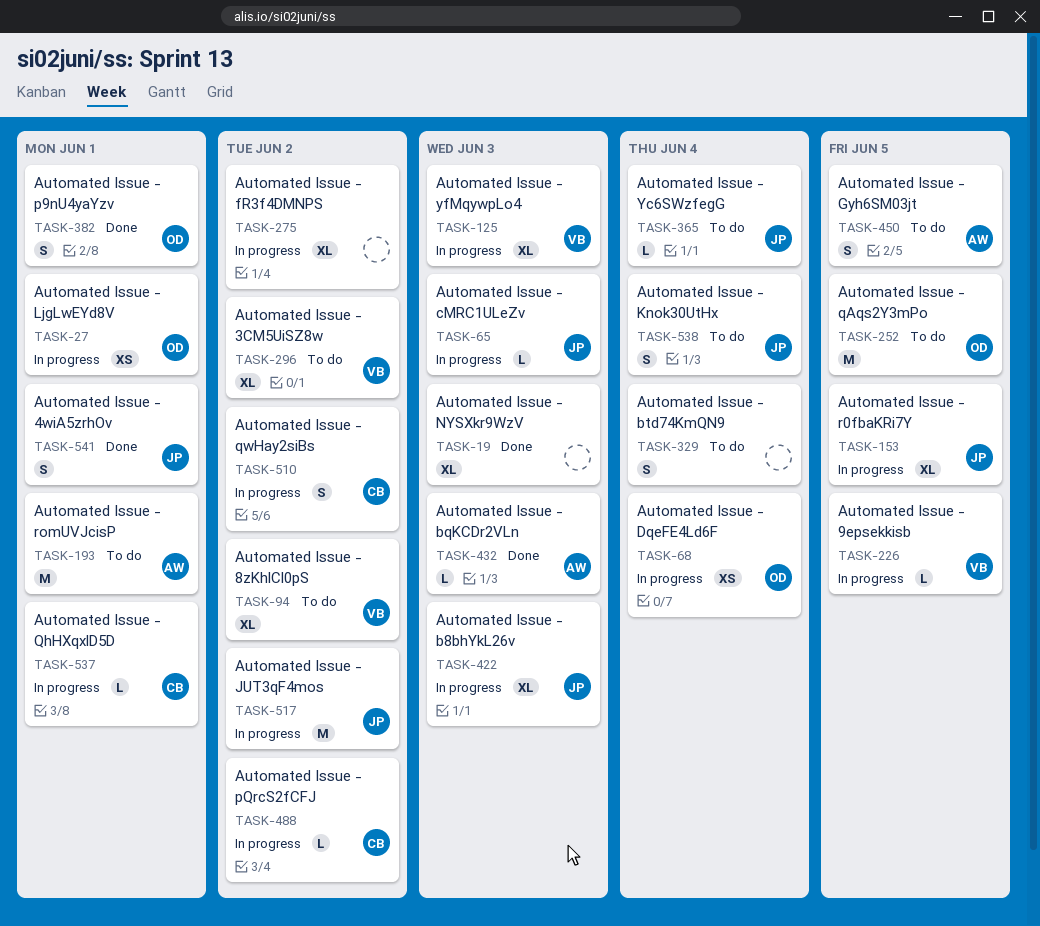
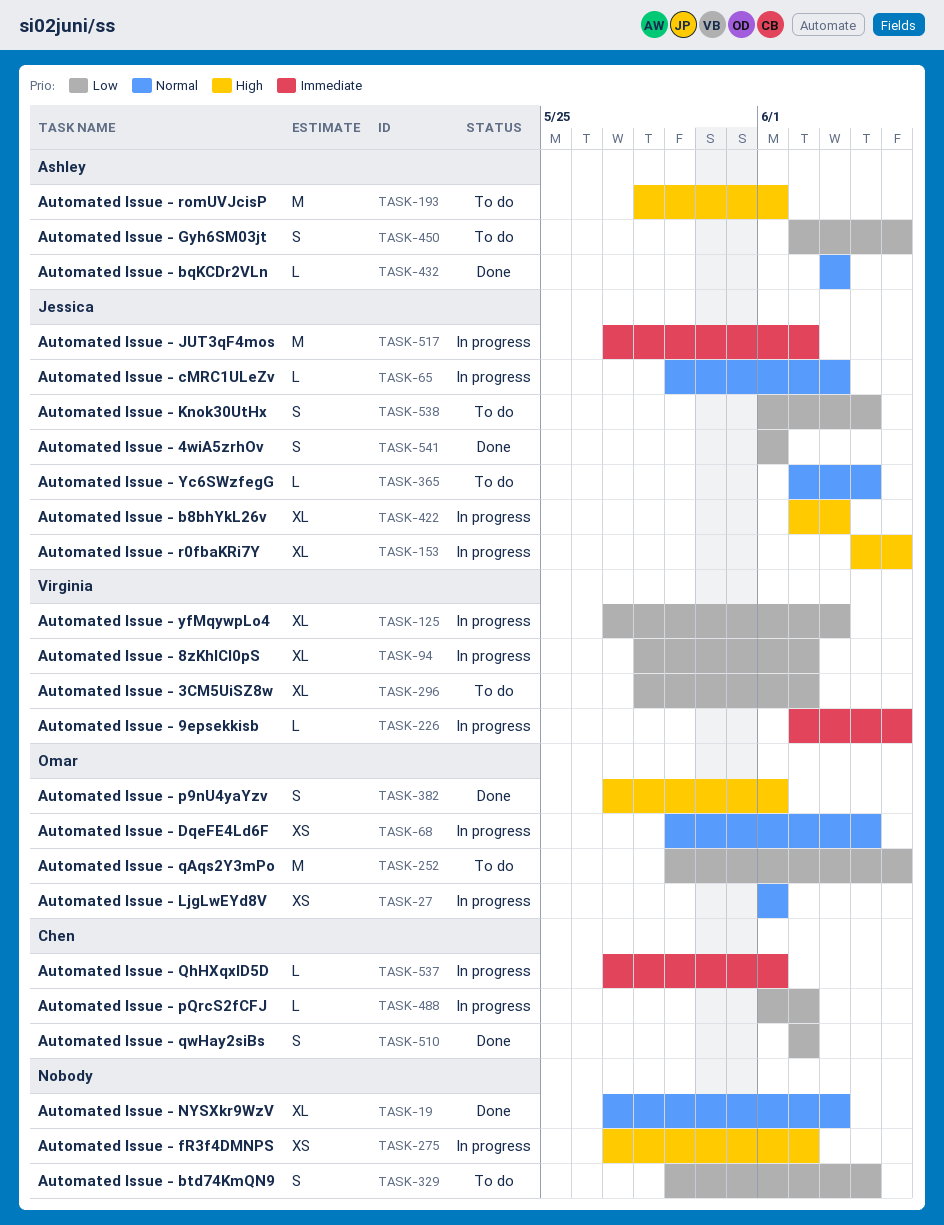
TASK-94, status: To do -> In progress
TASK-275, estimate: XL -> XS
TASK-510, status: In progress -> Done

